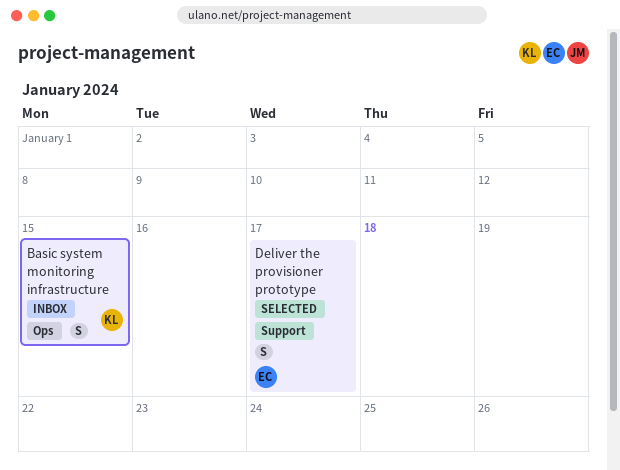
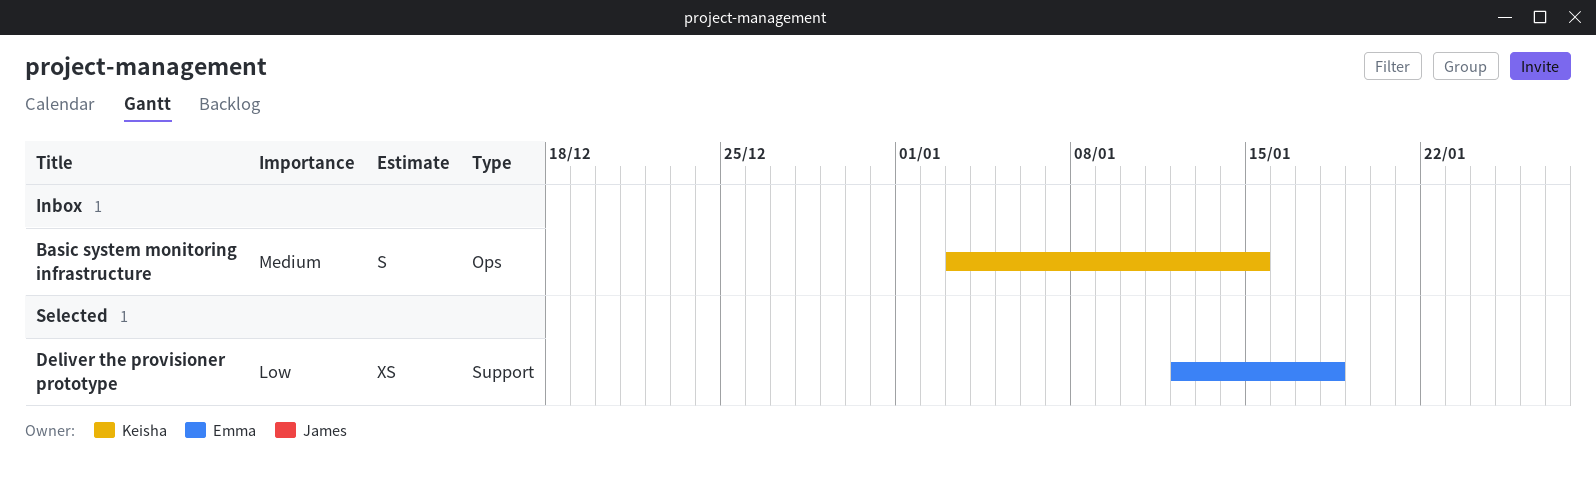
Deliver the provisioner prototype, estimate: S -> XS
Deliver the provisioner prototype, due: Jan 17 -> Jan 18

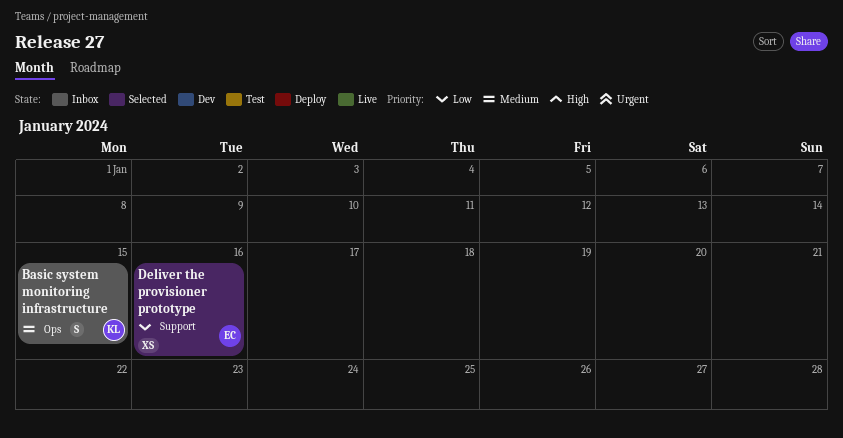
Deliver the provisioner prototype, due: Jan 18 -> Jan 16

